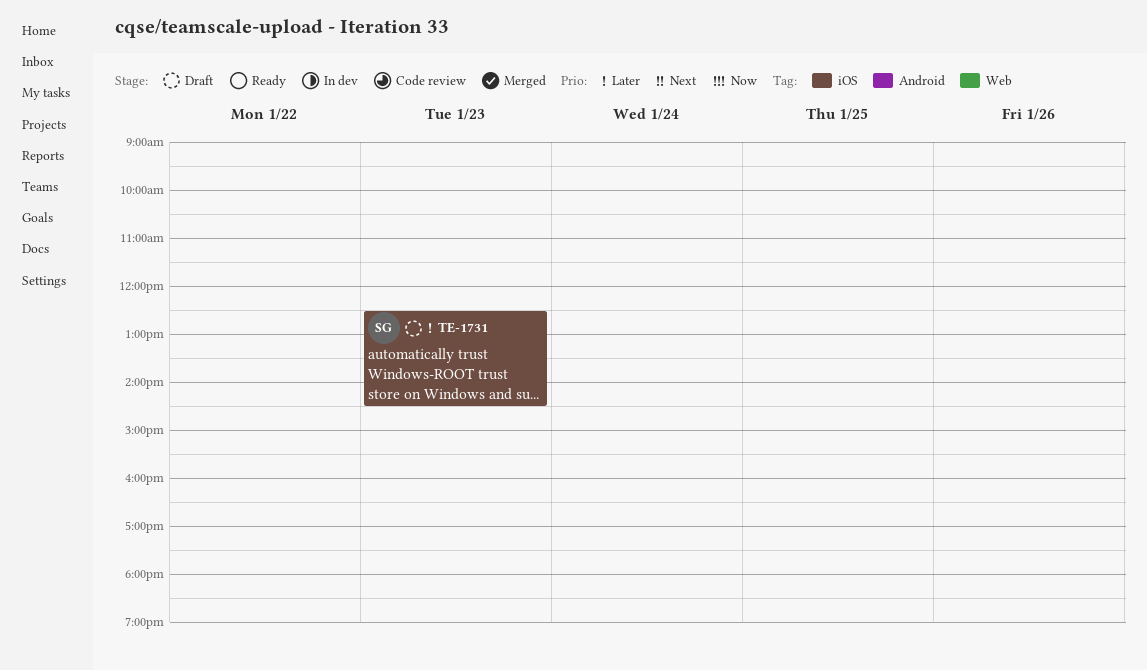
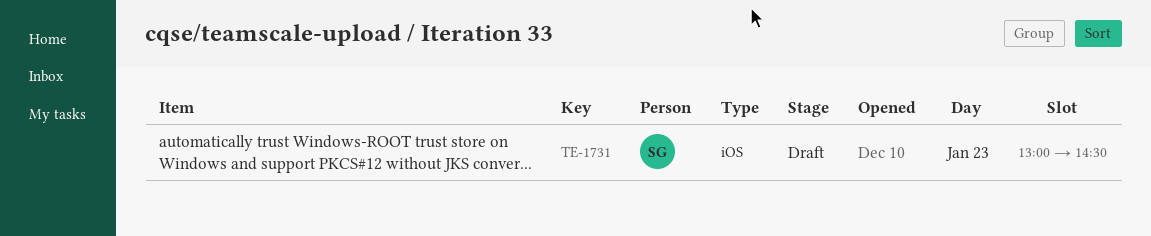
TE-1731, begins: 12:30 -> 13:00

